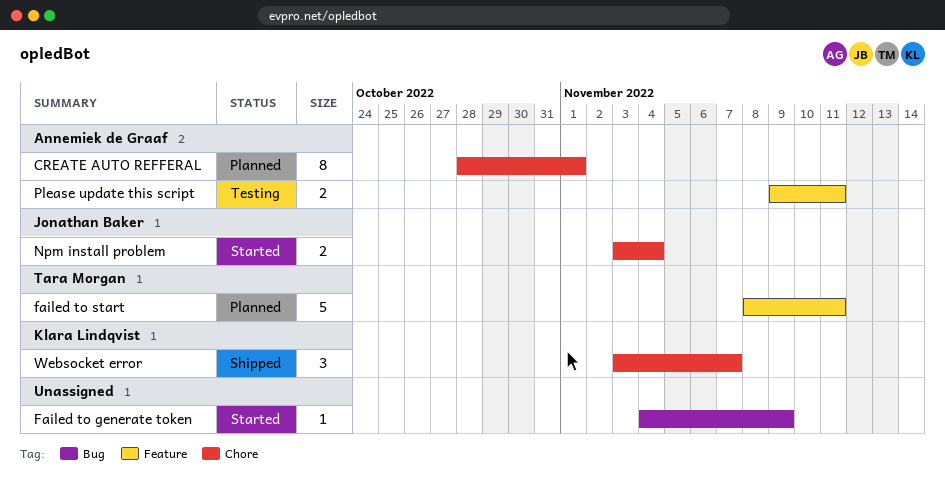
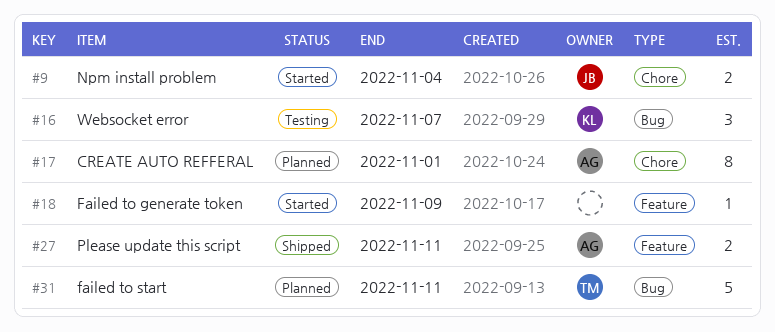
Failed to generate token, label: Bug -> Feature
failed to start, label: Feature -> Bug
Please update this script, status: Testing -> Shipped
Websocket error, status: Shipped -> Testing
Websocket error, label: Chore -> Bug

